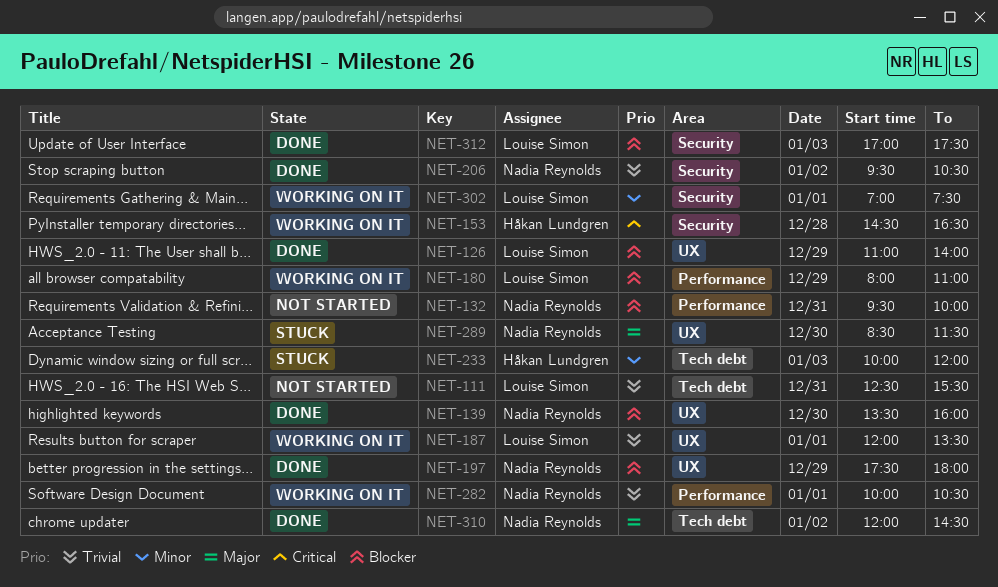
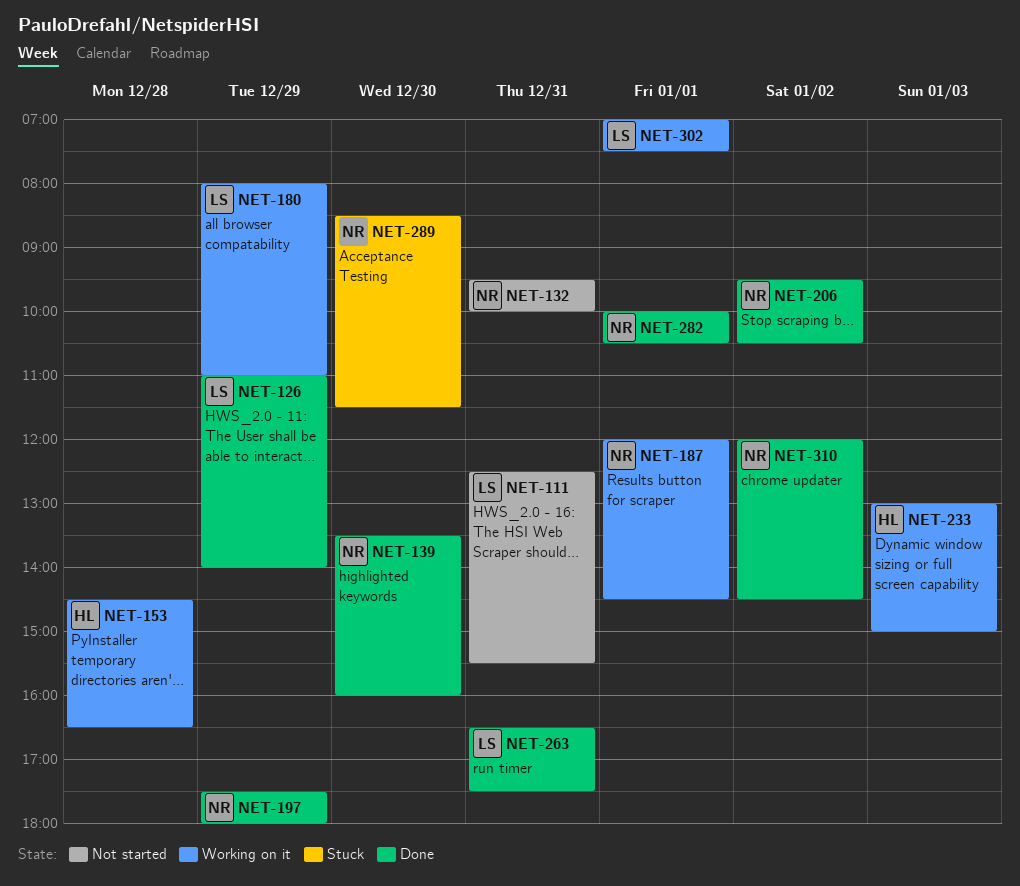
NET-187, owner: Louise Simon -> Nadia Reynolds
NET-187, ends: 13:30 -> 14:30
NET-233, status: Stuck -> Working on it
NET-233, begins: 10:00 -> 13:00
NET-233, ends: 12:00 -> 15:00
NET-263: none -> present
NET-282, status: Working on it -> Done
NET-312: present -> none

